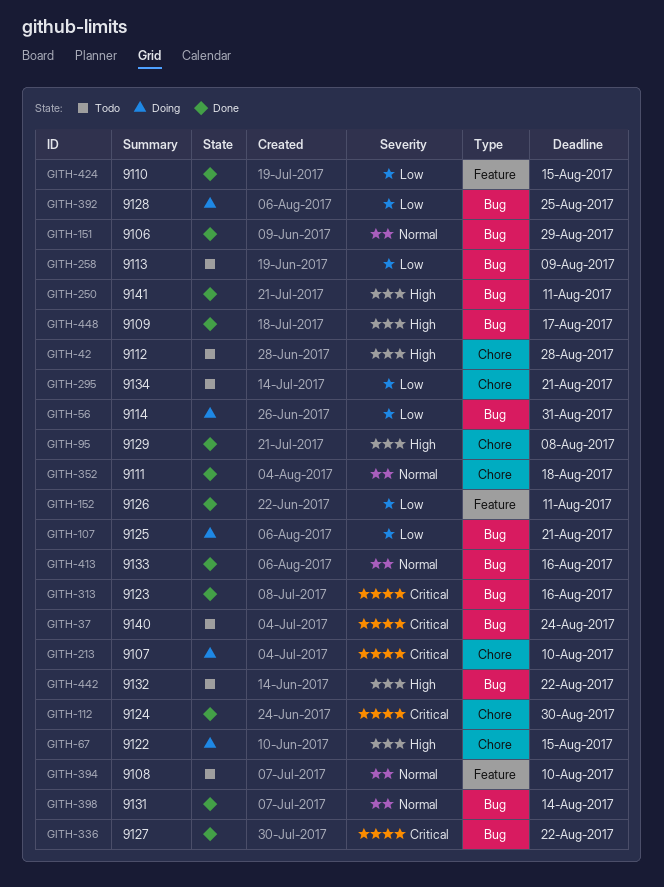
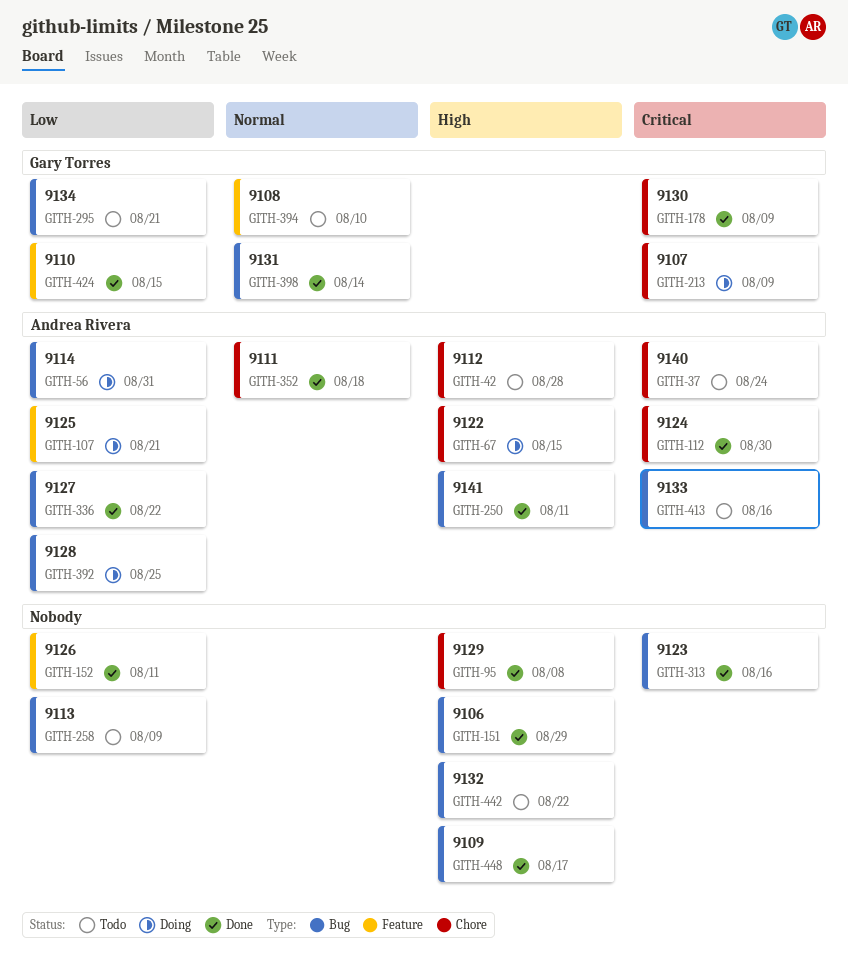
GITH-37, label: Bug -> Chore
GITH-107, label: Bug -> Feature
GITH-151, priority: Normal -> High
GITH-178: none -> present
GITH-213, due: Aug 10 -> Aug 9
GITH-295, label: Chore -> Bug
GITH-336, priority: Critical -> Low
GITH-413, status: Done -> Todo
GITH-413, priority: Normal -> Critical

